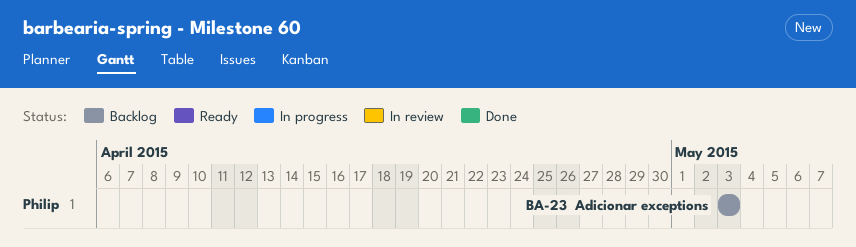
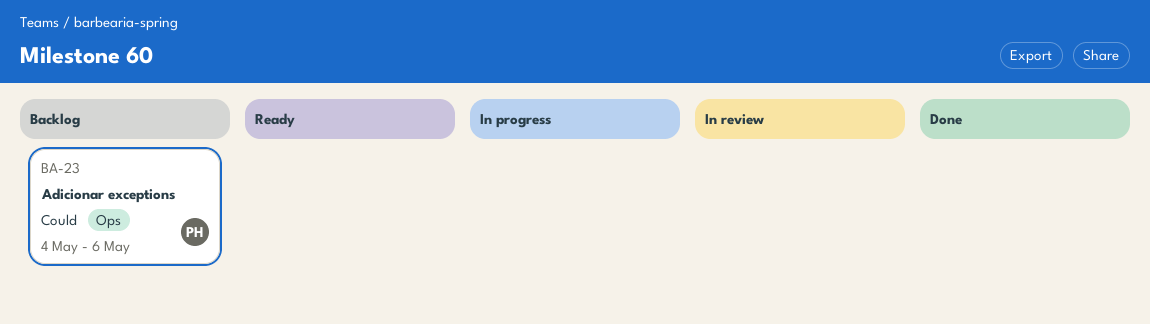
BA-23, start: May 3 -> May 4
BA-23, due: May 3 -> May 6

